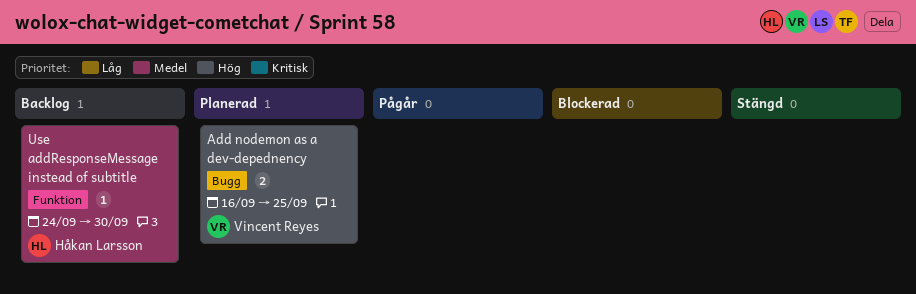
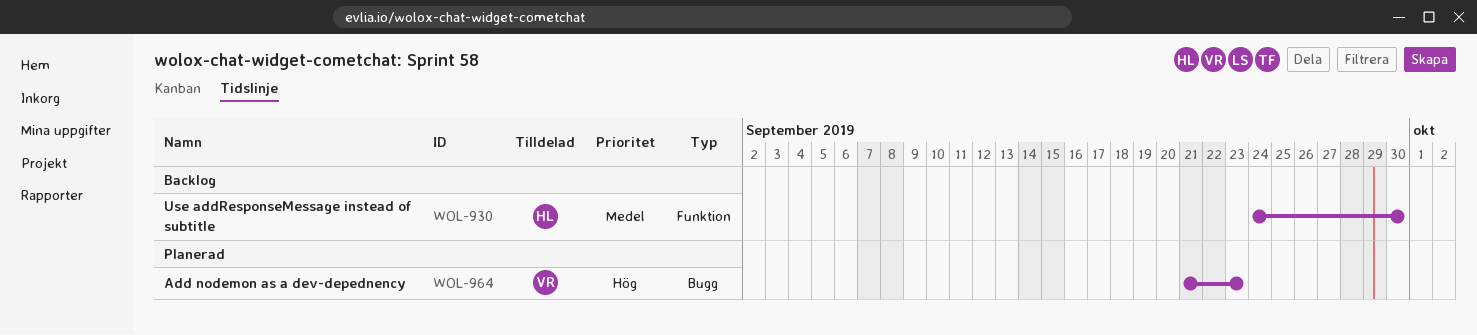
Add nodemon as a dev-depednency, start: Sep 16 -> Sep 21
Add nodemon as a dev-depednency, due: Sep 25 -> Sep 23

